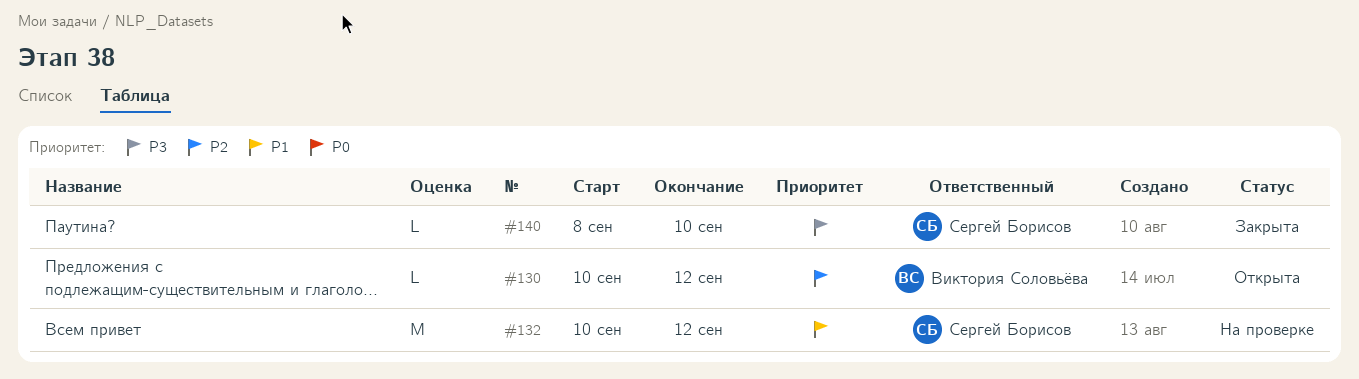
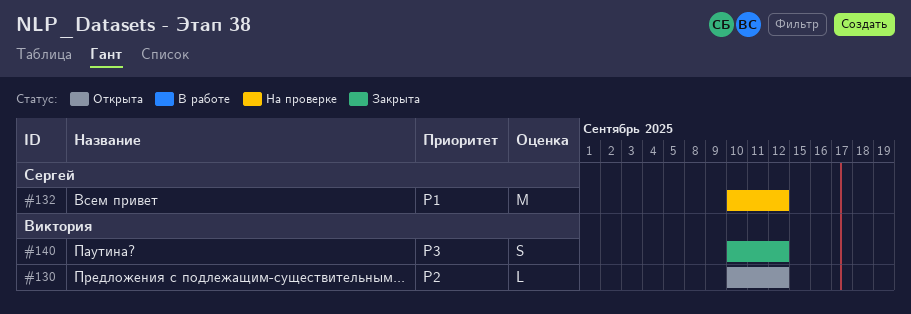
#140, owner: Сергей Борисов -> Виктория Соловьёва
#140, estimate: L -> S
#140, start: Sep 8 -> Sep 10
#140, due: Sep 10 -> Sep 12

